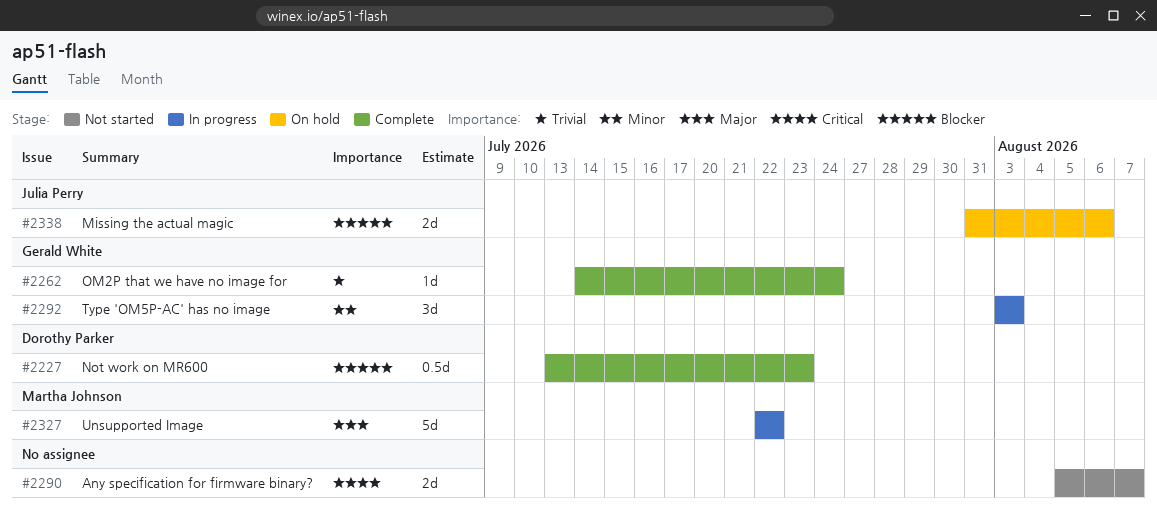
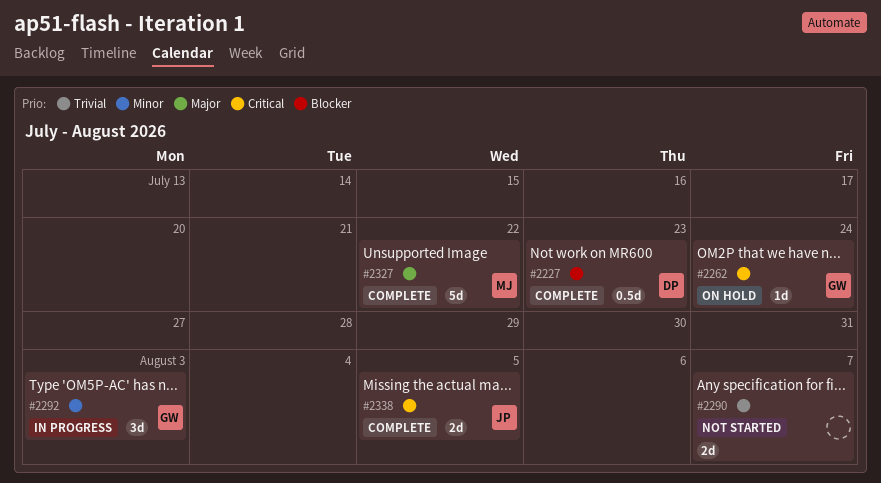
#2262, status: Complete -> On hold
#2262, priority: Trivial -> Critical
#2290, priority: Critical -> Trivial
#2327, status: In progress -> Complete
#2338, status: On hold -> Complete
#2338, priority: Blocker -> Critical
#2338, due: Aug 6 -> Aug 5

